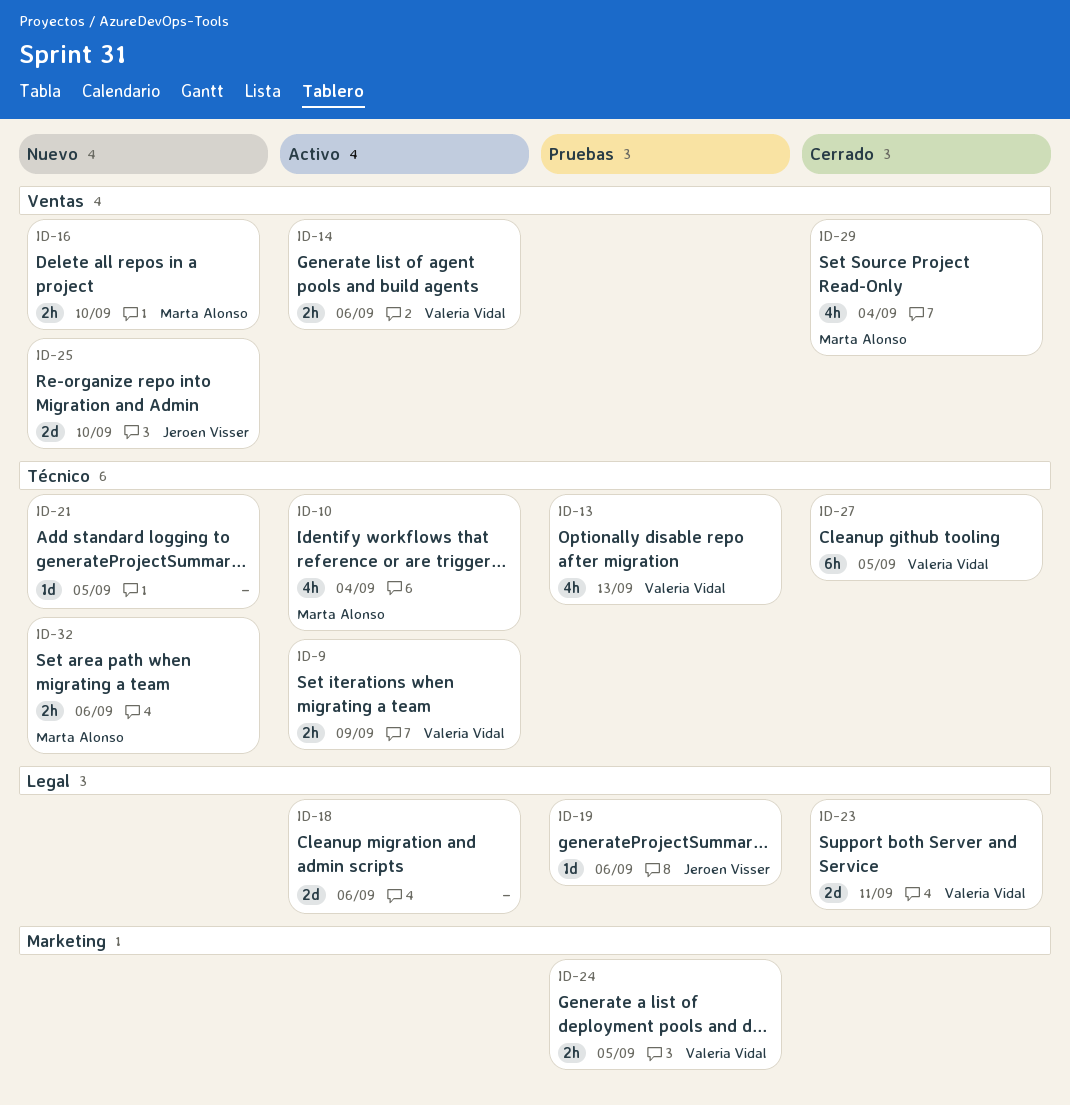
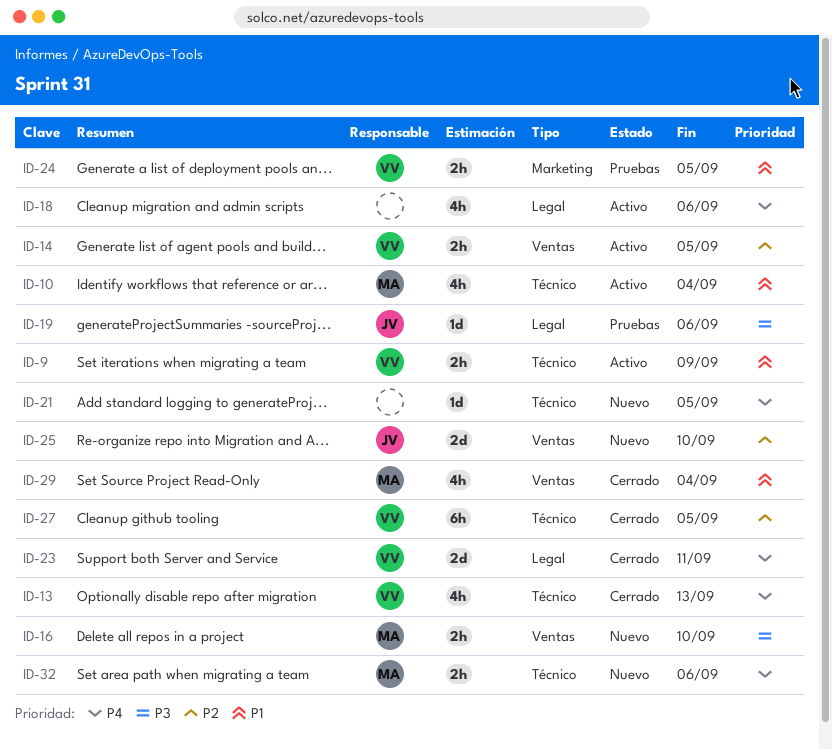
ID-13, status: Pruebas -> Cerrado
ID-14, due: Sep 6 -> Sep 5
ID-18, estimate: 2d -> 4h

